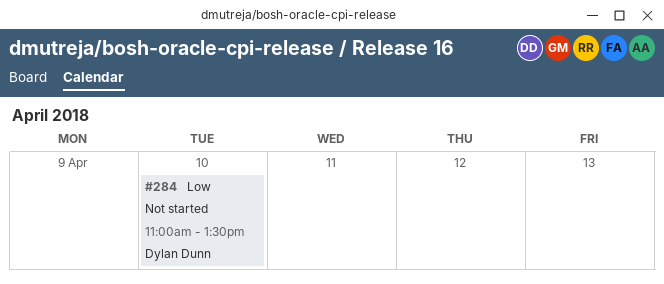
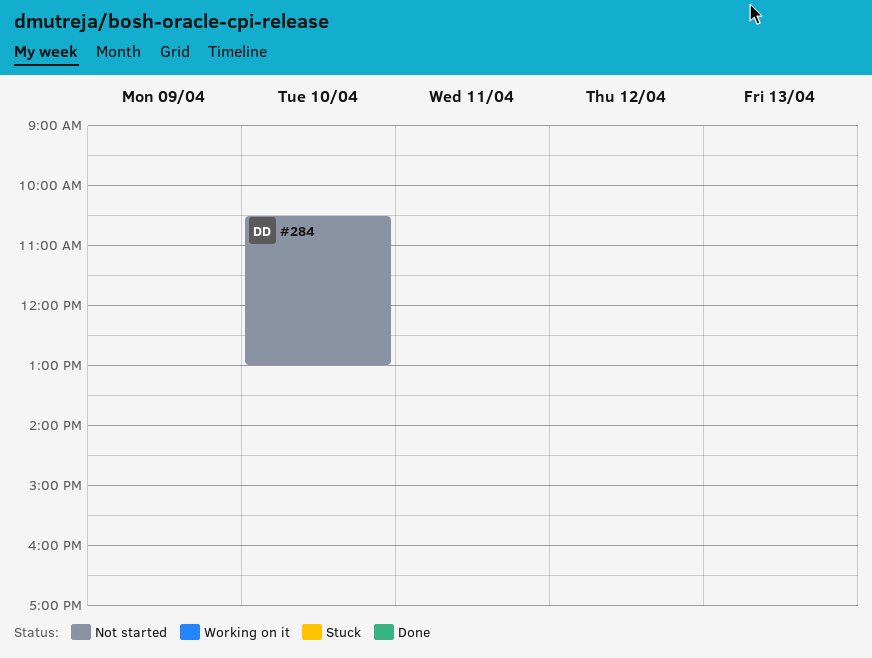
#284, begins: 11:00 -> 10:30
#284, ends: 13:30 -> 13:00

